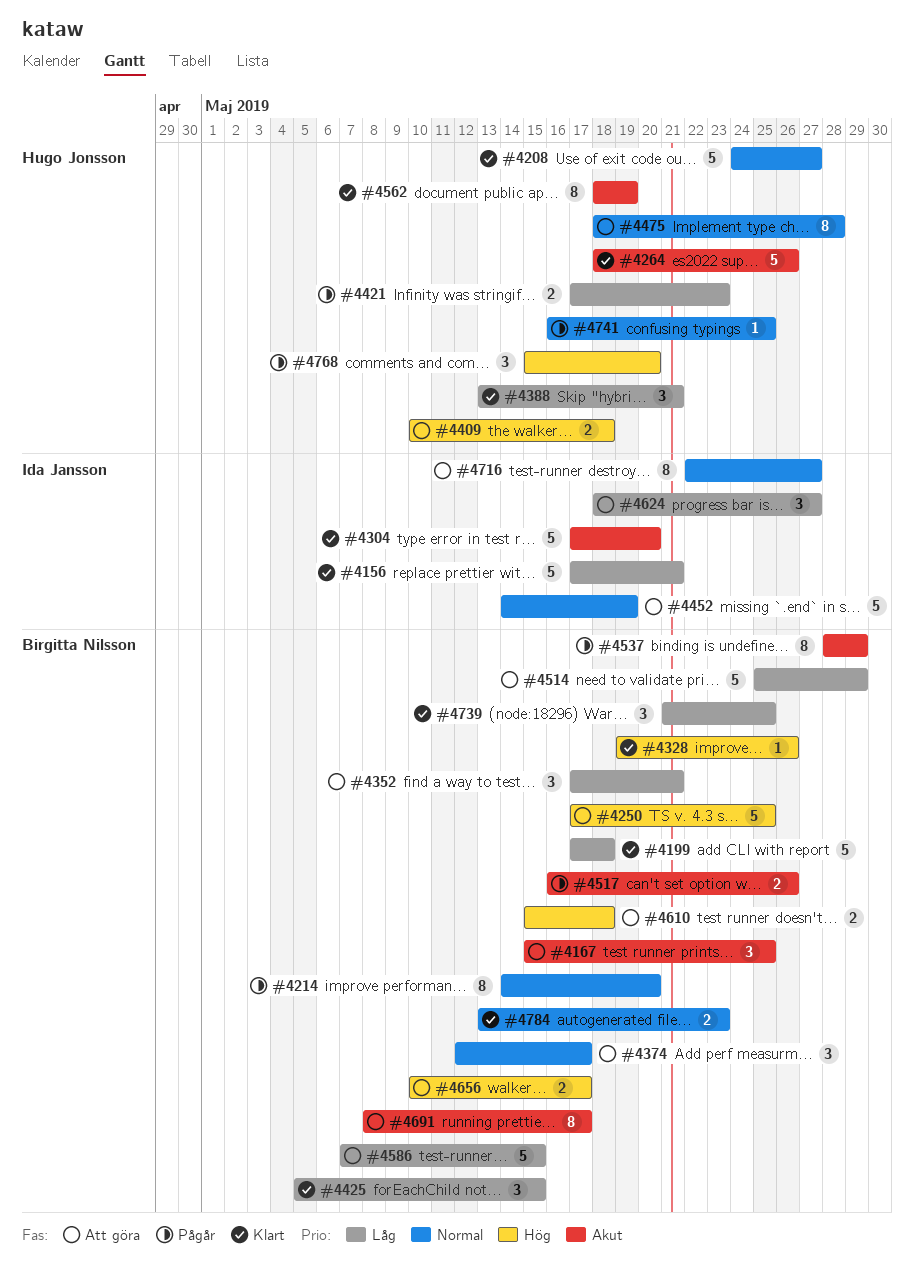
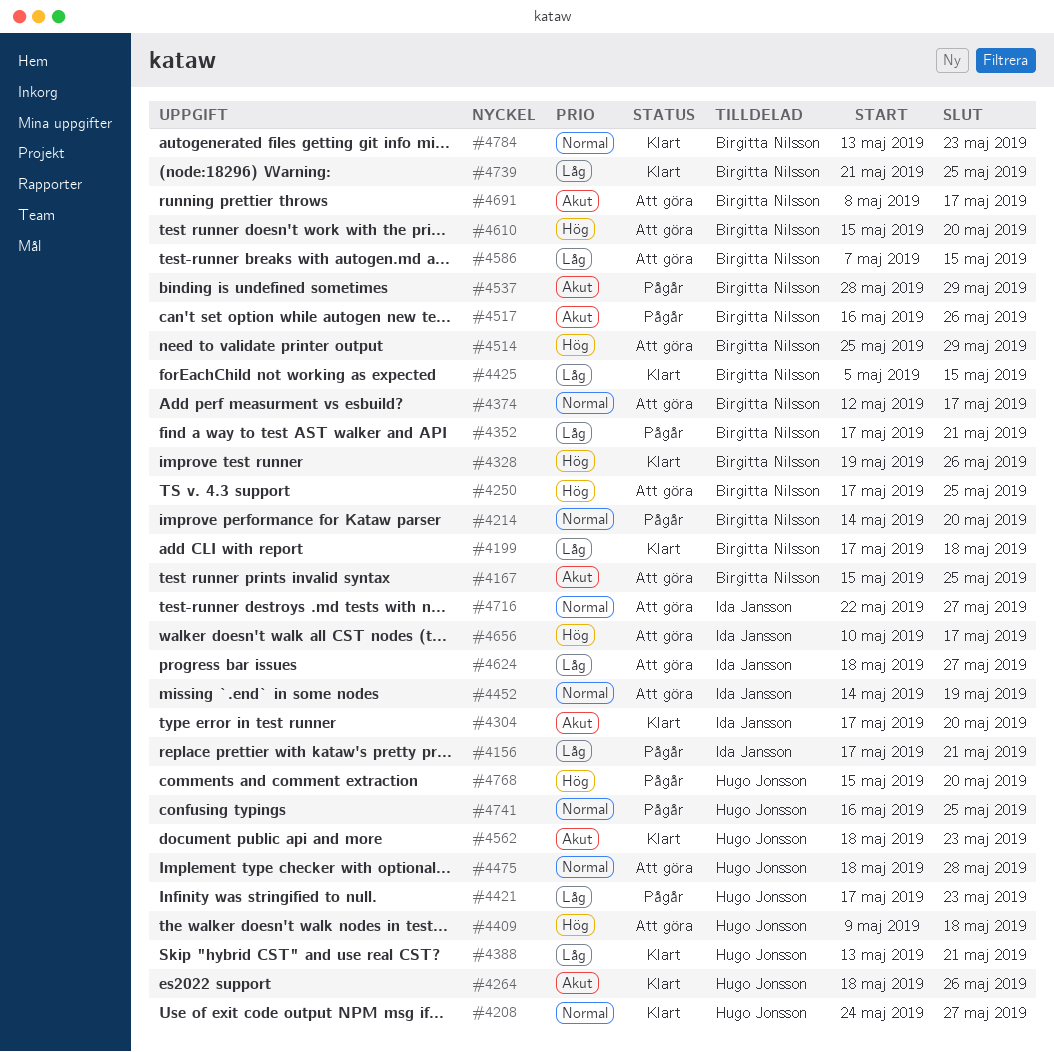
#4156, status: Klart -> Pågår
#4352, status: Att göra -> Pågår
#4409, start: May 10 -> May 9
#4514, priority: Låg -> Hög
#4562, due: May 19 -> May 23
#4610, due: May 18 -> May 20
#4656, owner: Birgitta Nilsson -> Ida Jansson

